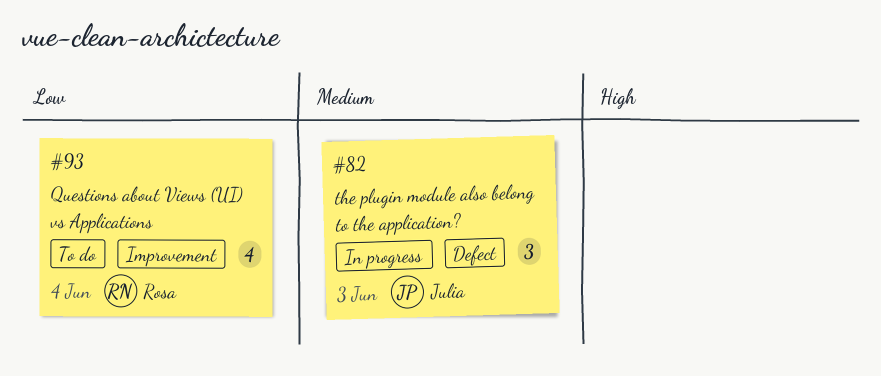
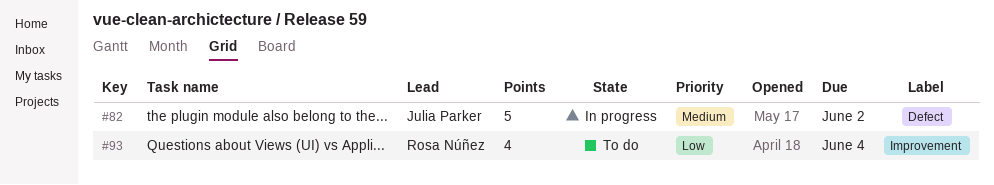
#82, estimate: 3 -> 5
#82, due: Jun 3 -> Jun 2

